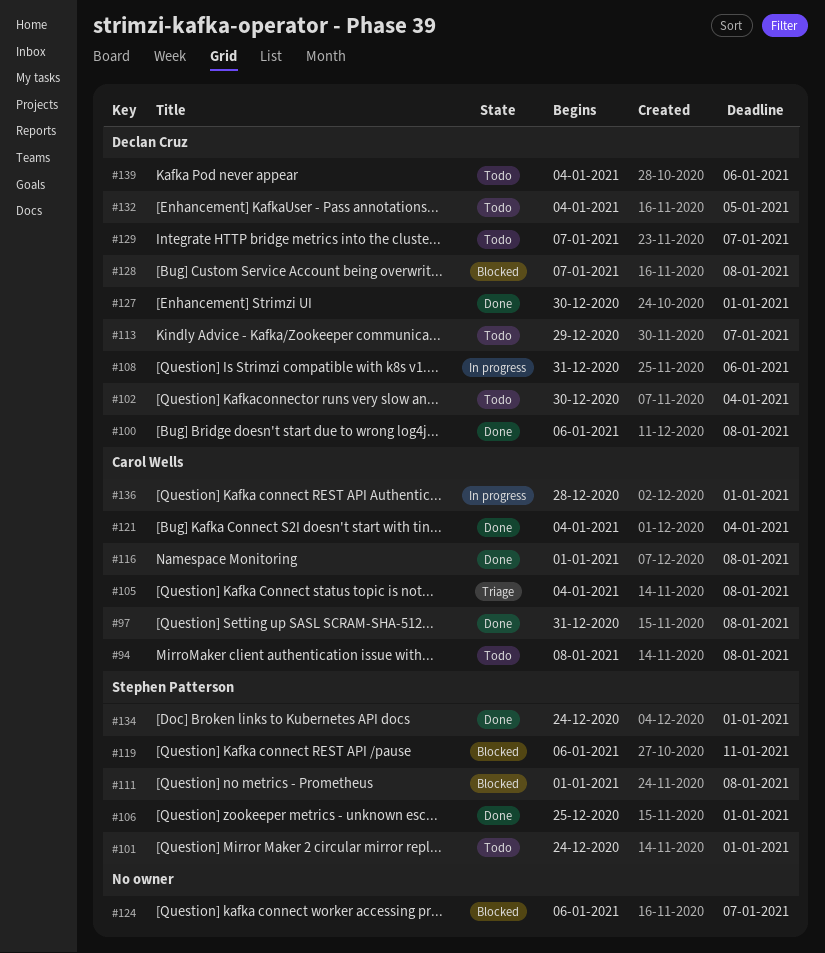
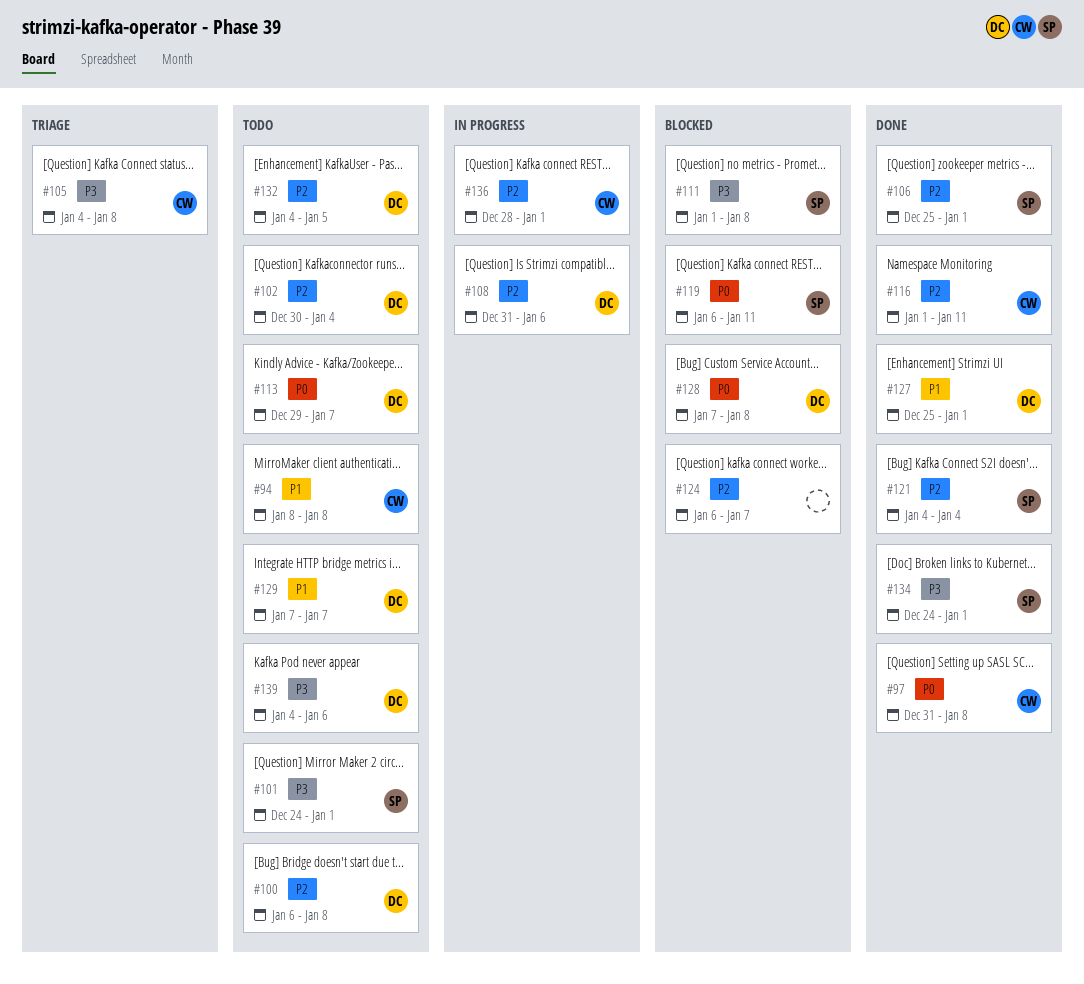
#100, status: Done -> Todo
#116, due: Jan 8 -> Jan 11
#121, owner: Carol Wells -> Stephen Patterson
#127, start: Dec 30 -> Dec 25

